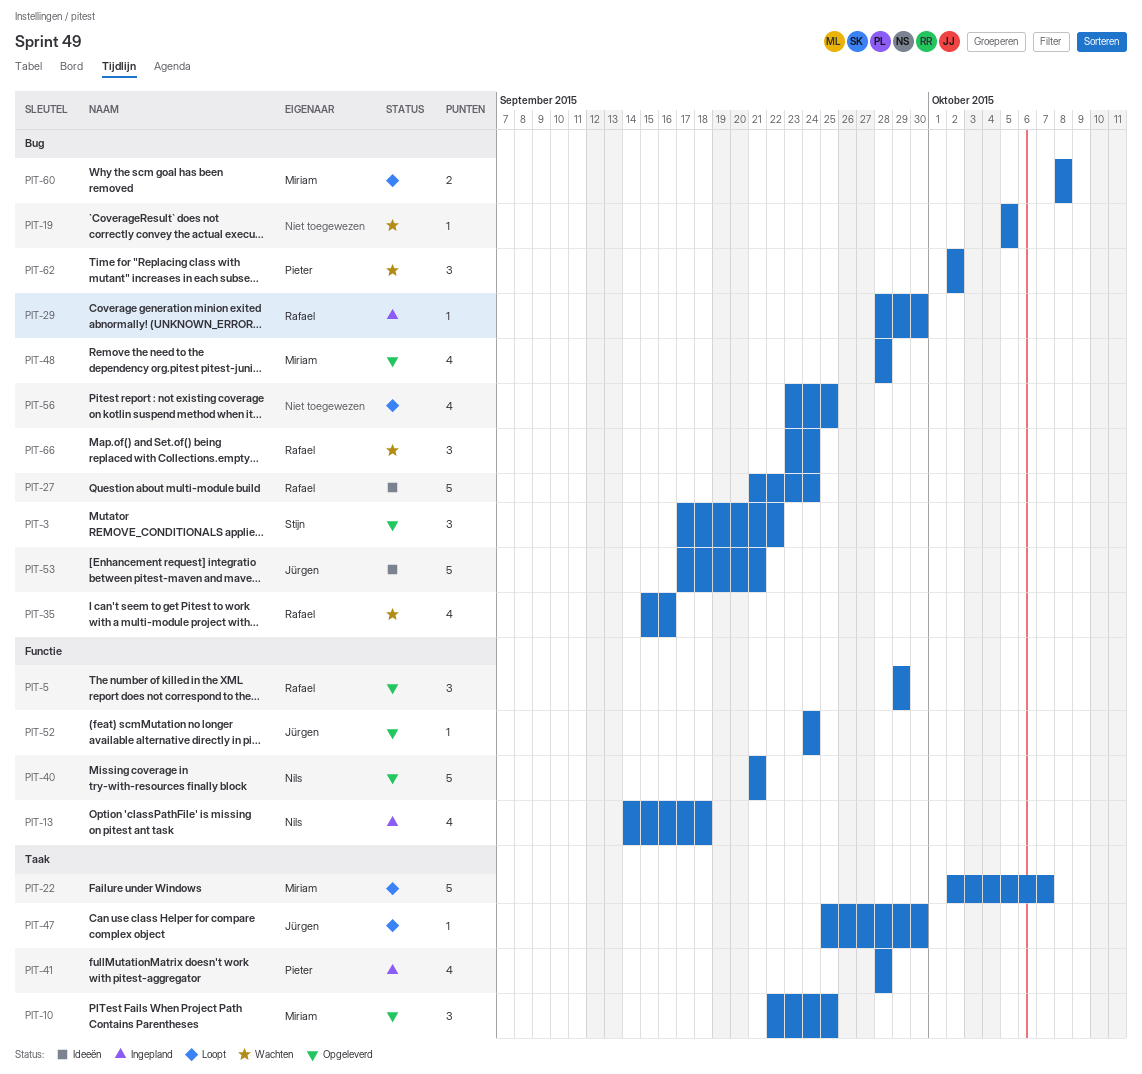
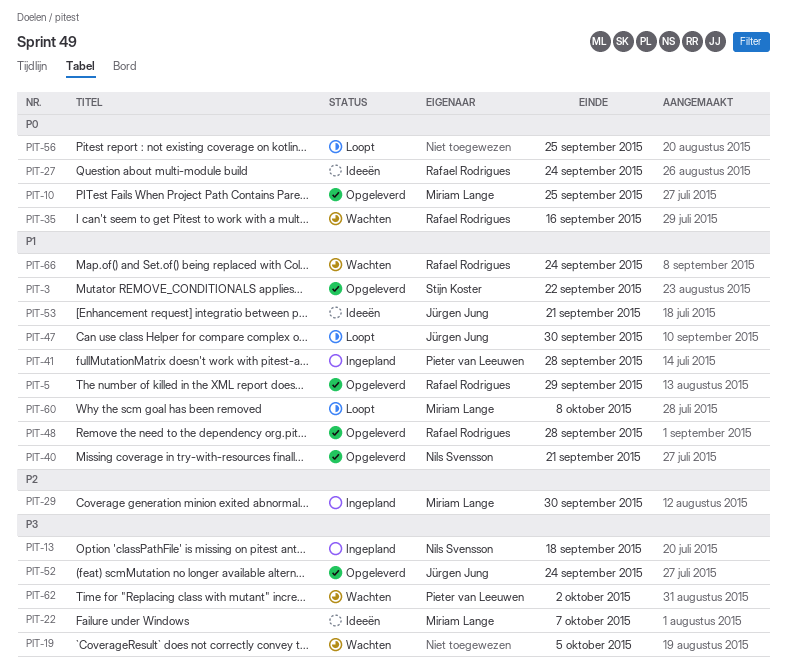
PIT-22, status: Loopt -> Ideeën
PIT-29, owner: Rafael Rodrigues -> Miriam Lange
PIT-48, owner: Miriam Lange -> Rafael Rodrigues

